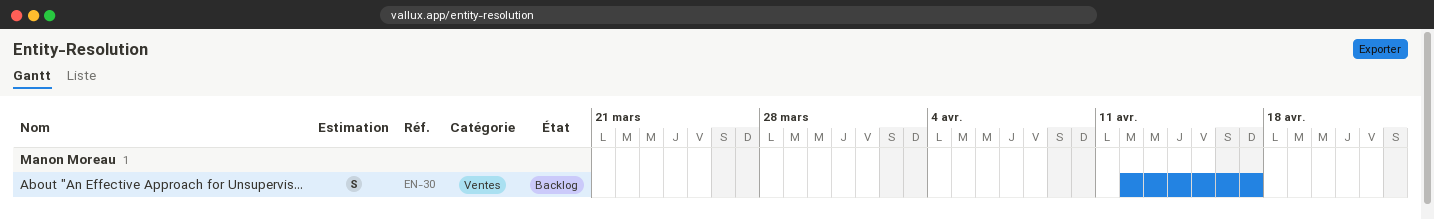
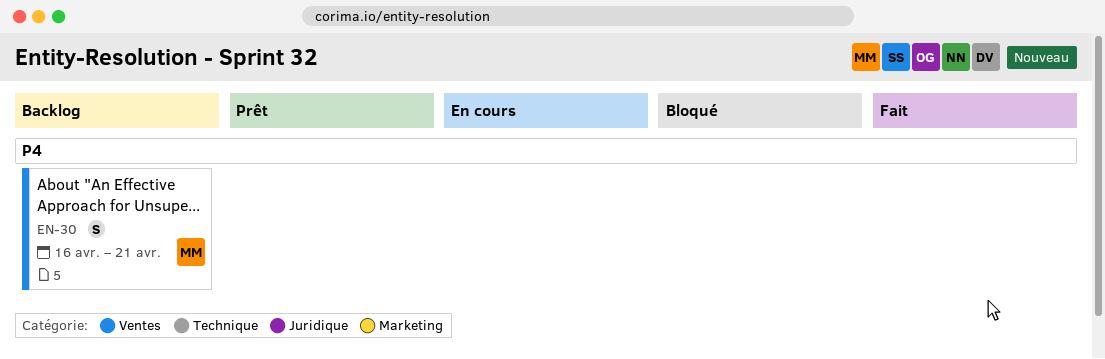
EN-30, start: Apr 12 -> Apr 16
EN-30, due: Apr 17 -> Apr 21

